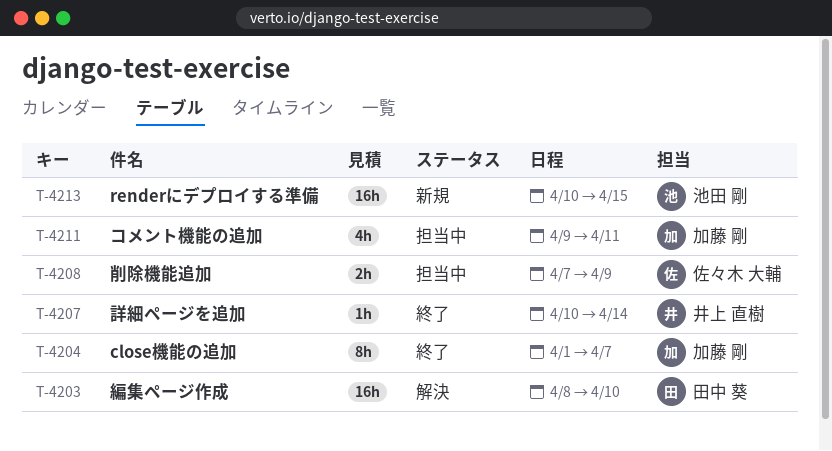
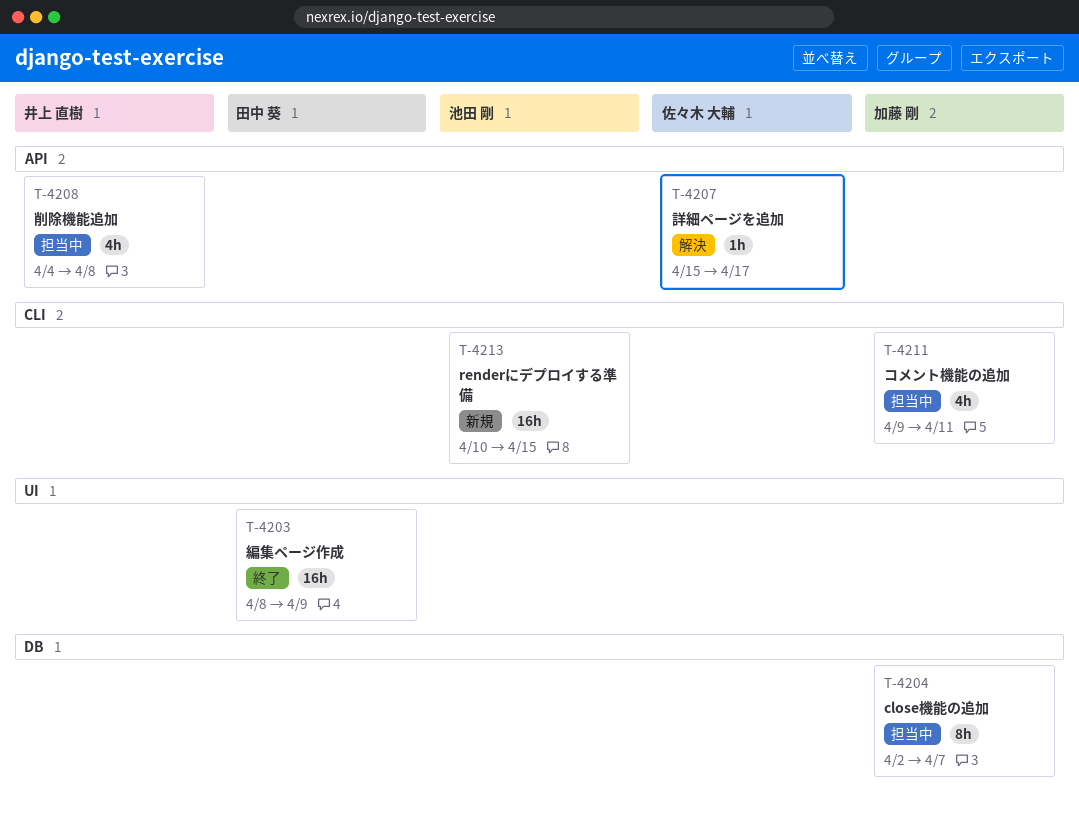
T-4203, status: 解決 -> 終了
T-4203, due: Apr 10 -> Apr 9
T-4204, status: 終了 -> 担当中
T-4204, start: Apr 1 -> Apr 2
T-4207, status: 終了 -> 解決
T-4207, owner: 井上 直樹 -> 佐々木 大輔
T-4207, start: Apr 10 -> Apr 15
T-4207, due: Apr 14 -> Apr 17
T-4208, owner: 佐々木 大輔 -> 井上 直樹
T-4208, estimate: 2h -> 4h
T-4208, start: Apr 7 -> Apr 4
T-4208, due: Apr 9 -> Apr 8

